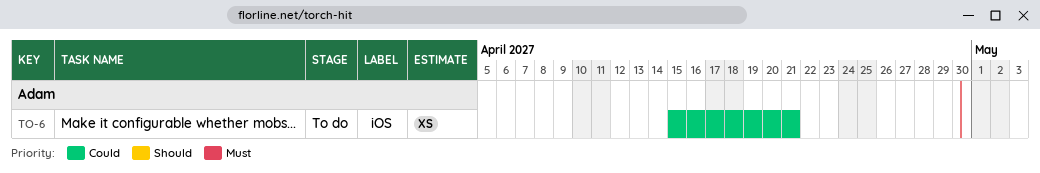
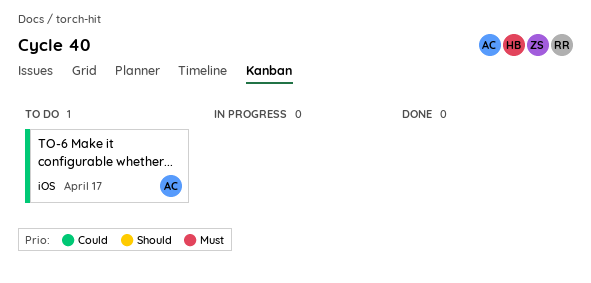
TO-6, due: Apr 21 -> Apr 17

